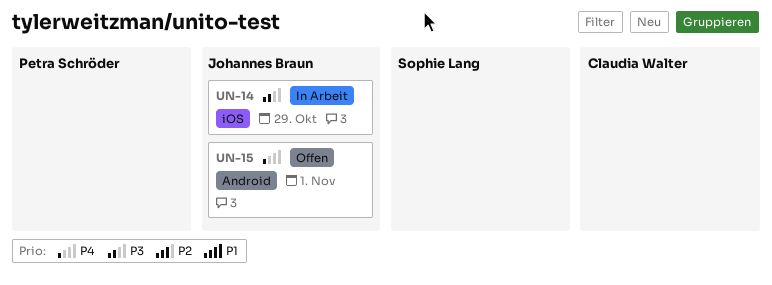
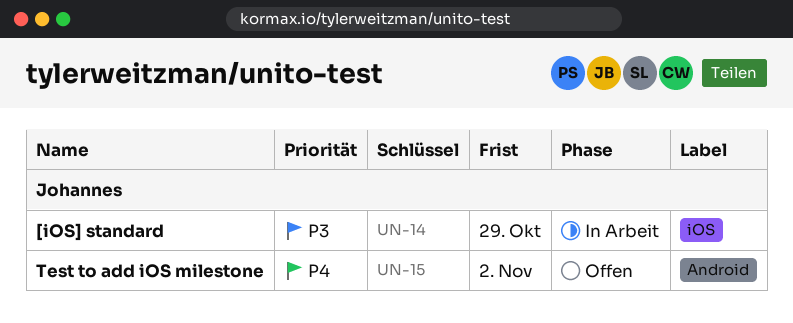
UN-15, due: Nov 1 -> Nov 2

